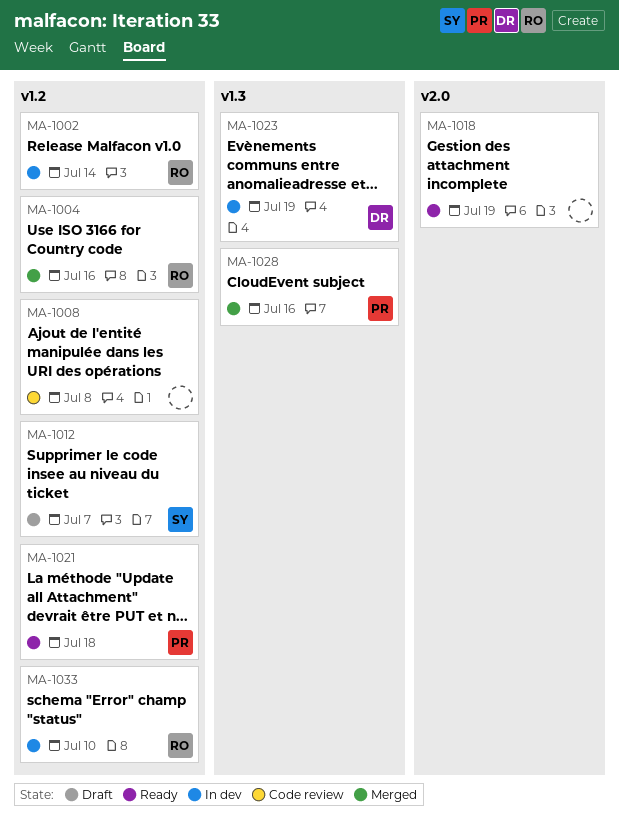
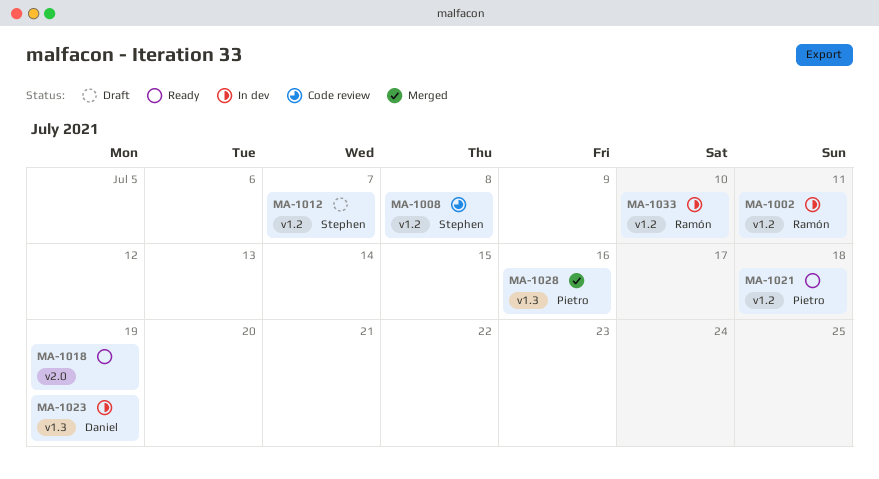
MA-1002, due: Jul 14 -> Jul 11
MA-1004: present -> none
MA-1008, owner: none -> Stephen

